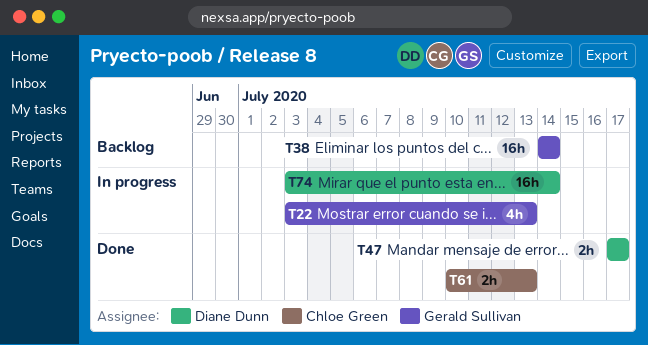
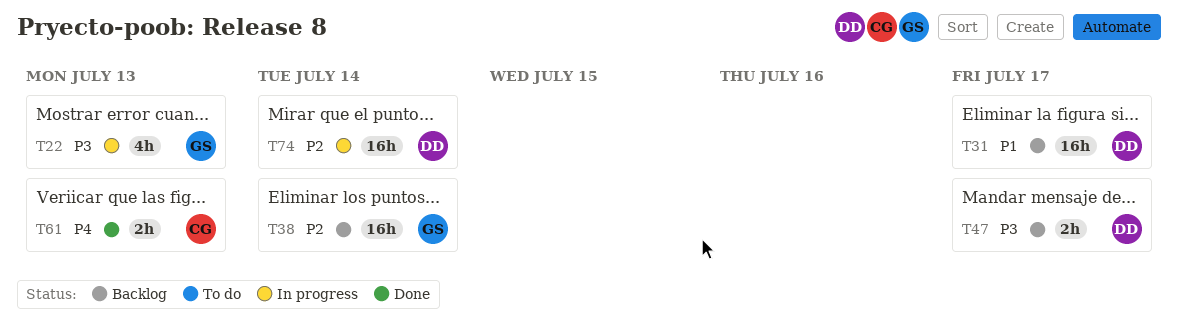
T31: none -> present
T47, status: Done -> Backlog

